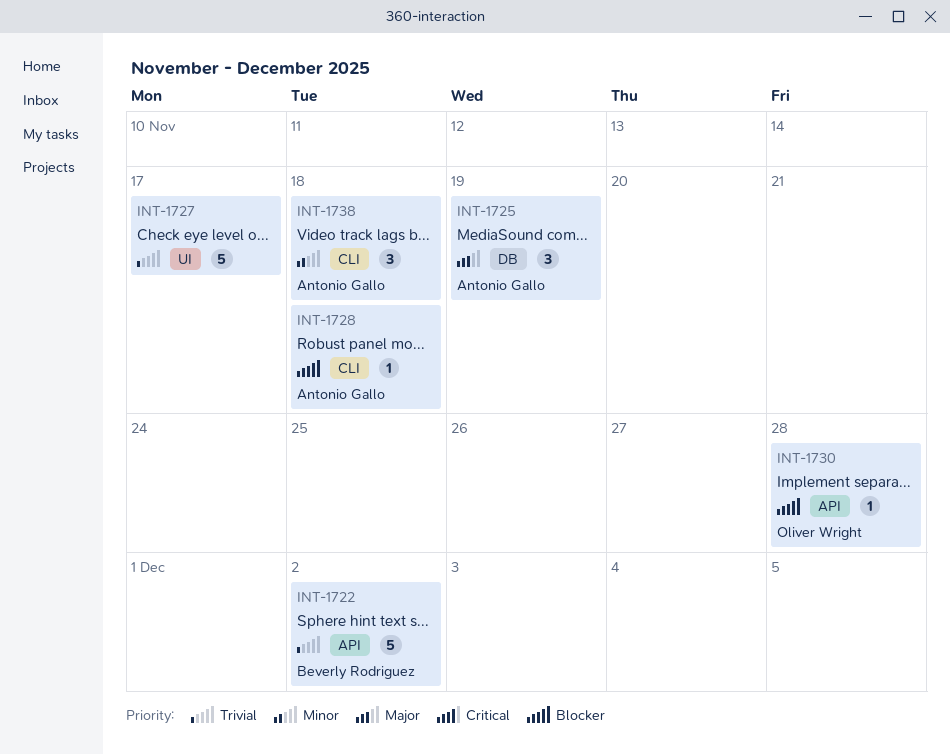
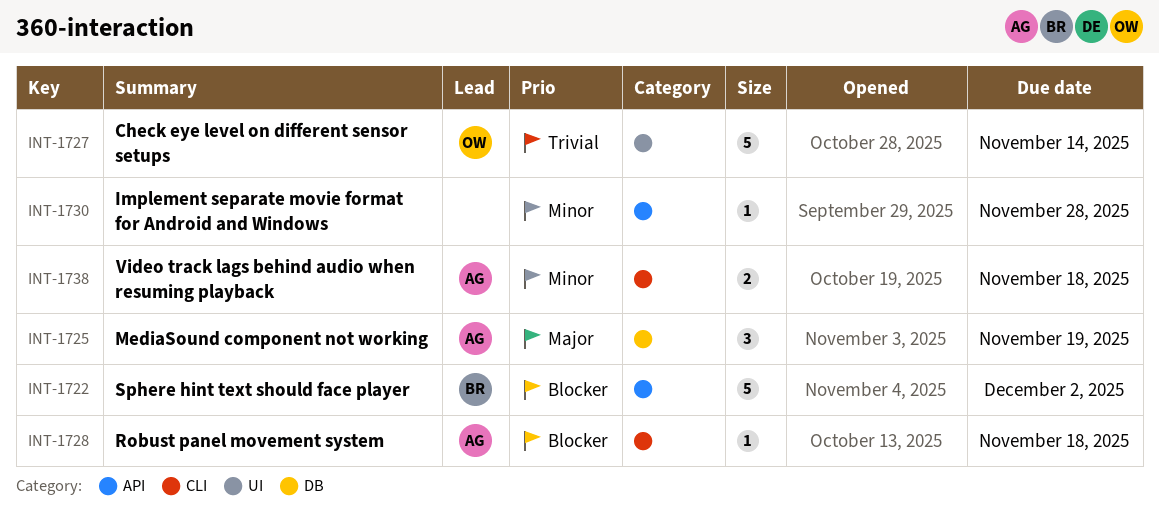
INT-1722, priority: Trivial -> Blocker
INT-1727, owner: none -> Oliver Wright
INT-1727, due: Nov 17 -> Nov 14
INT-1730, owner: Oliver Wright -> none
INT-1730, priority: Blocker -> Minor
INT-1738, estimate: 3 -> 2

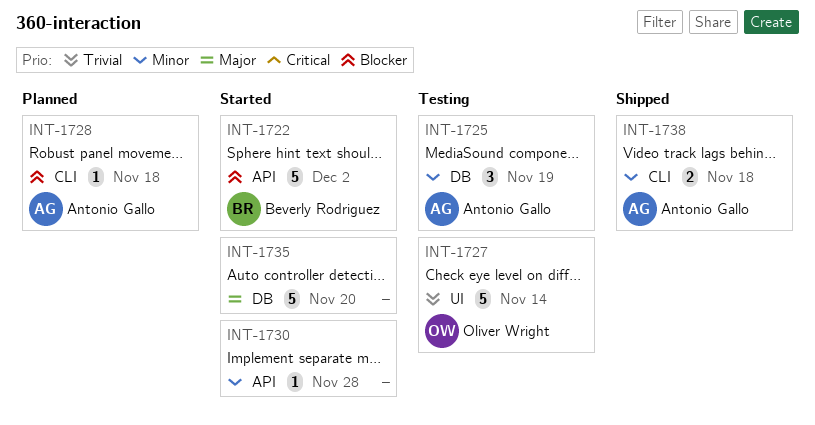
INT-1725, priority: Major -> Minor
INT-1735: none -> present

